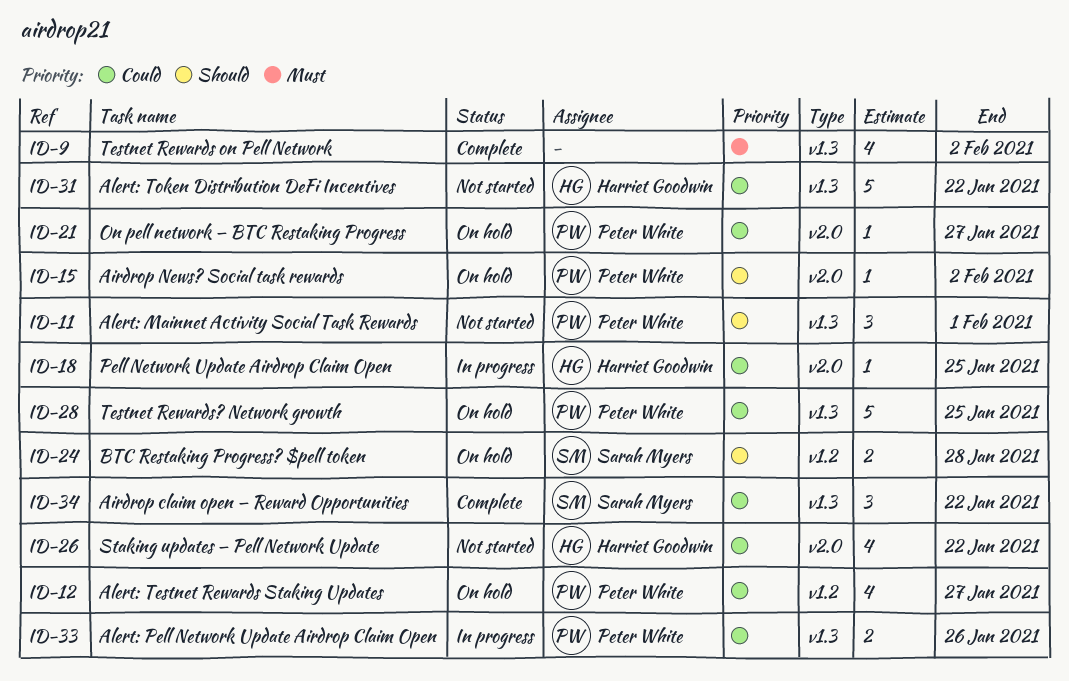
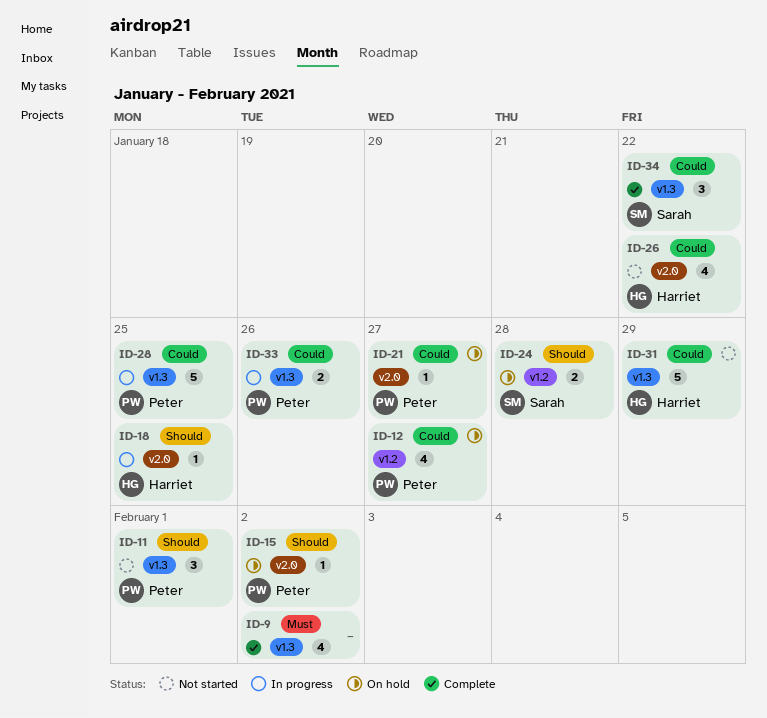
ID-18, priority: Could -> Should
ID-28, status: On hold -> In progress
ID-31, due: Jan 22 -> Jan 29

